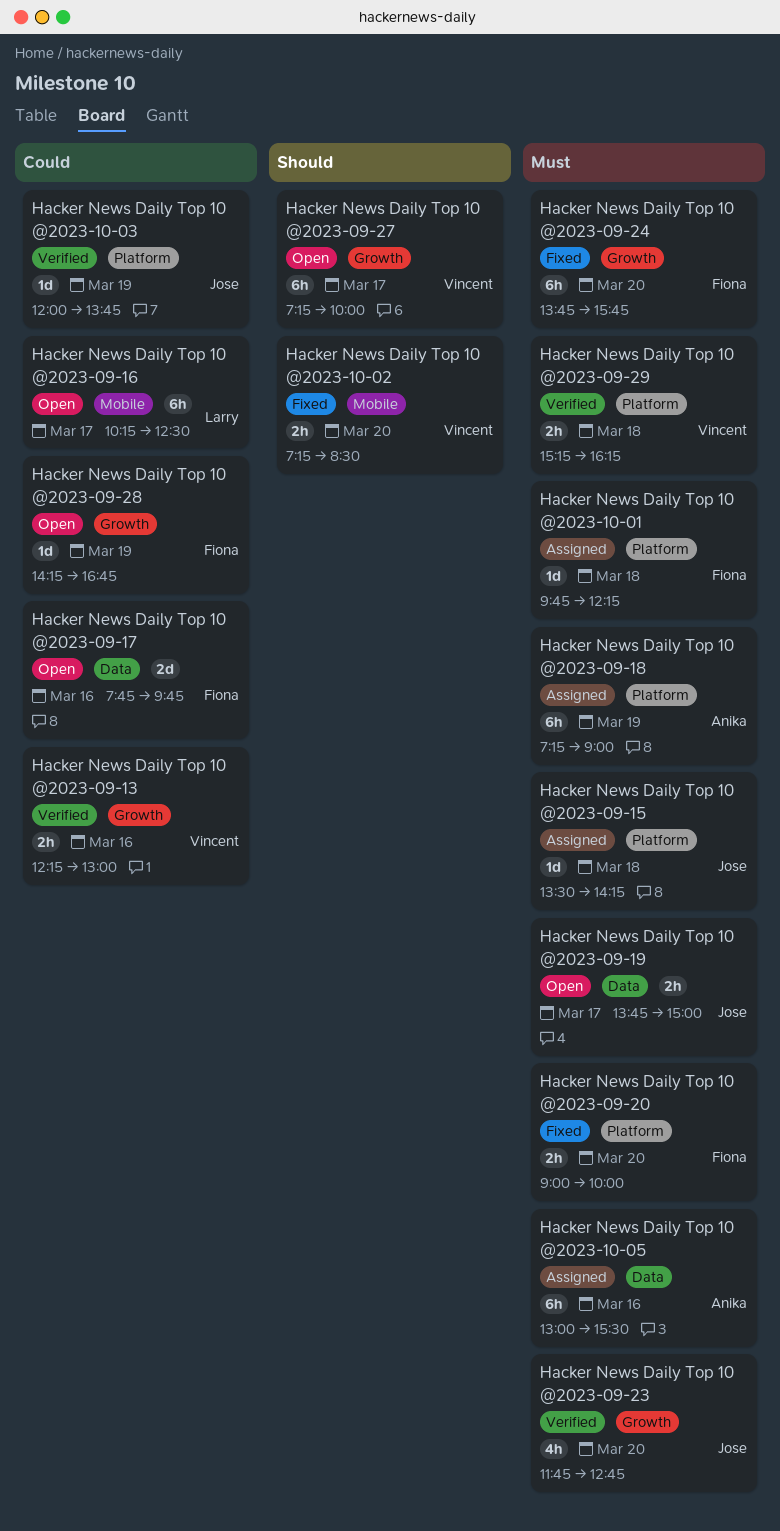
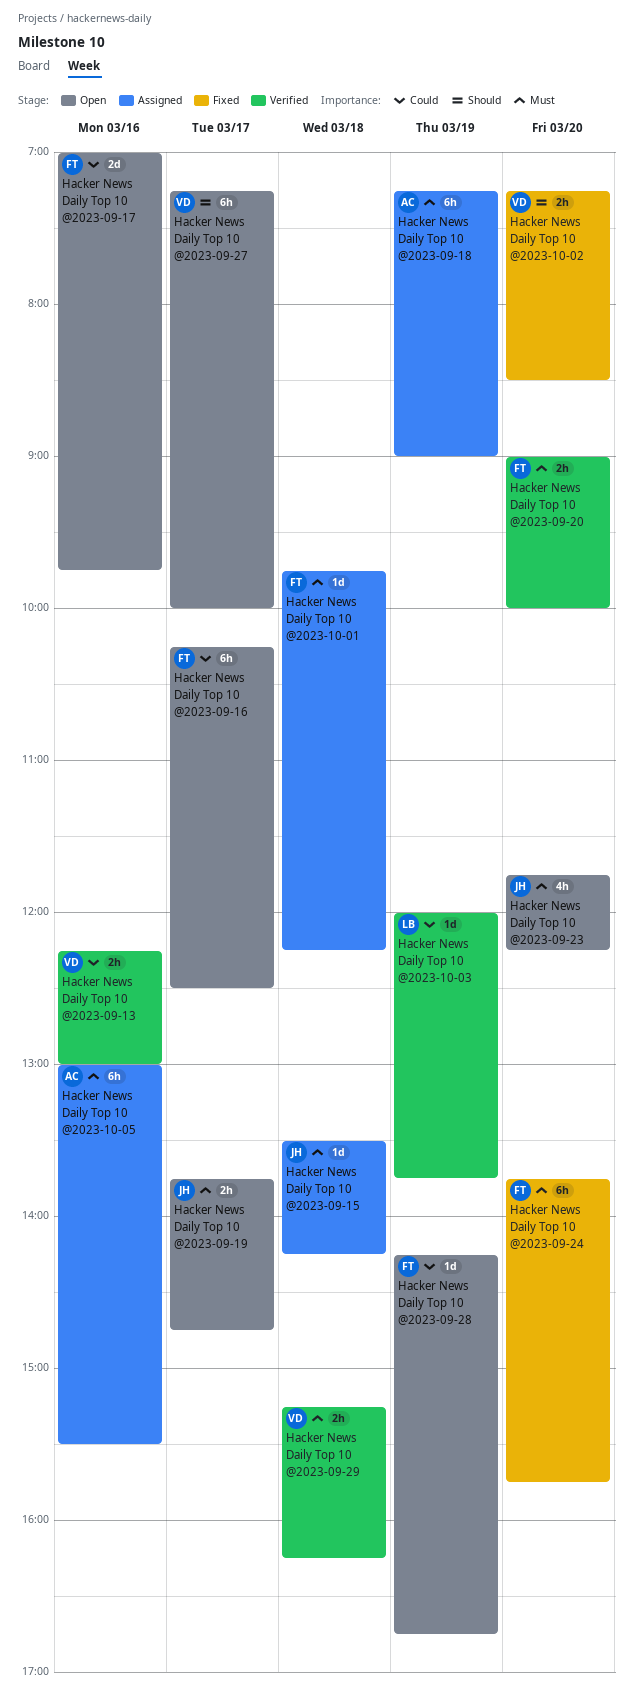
Hacker News Daily Top 10 @2023-09-16, owner: Larry -> Fiona
Hacker News Daily Top 10 @2023-09-17, begins: 07:45 -> 07:00
Hacker News Daily Top 10 @2023-09-19, ends: 15:00 -> 14:45
Hacker News Daily Top 10 @2023-09-20, status: Fixed -> Verified
Hacker News Daily Top 10 @2023-09-23, status: Verified -> Open
Hacker News Daily Top 10 @2023-09-23, ends: 12:45 -> 12:15
Hacker News Daily Top 10 @2023-10-03, owner: Jose -> Larry

